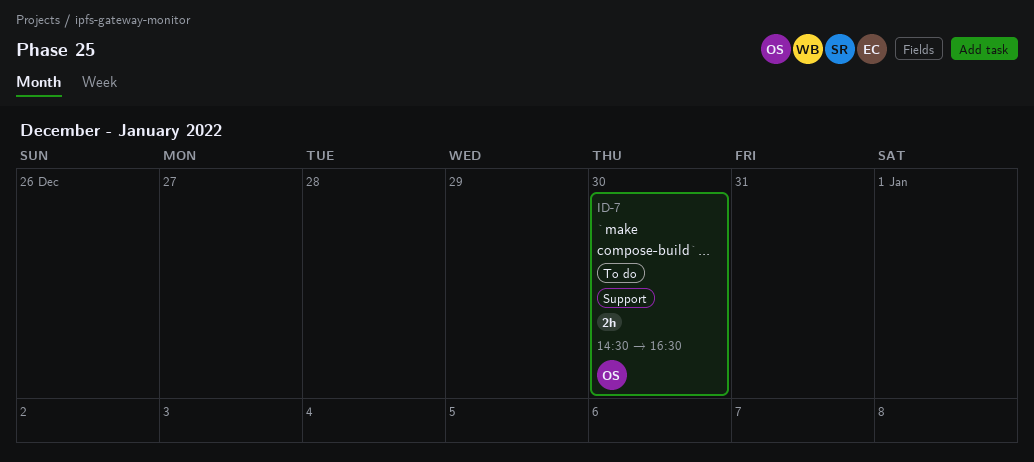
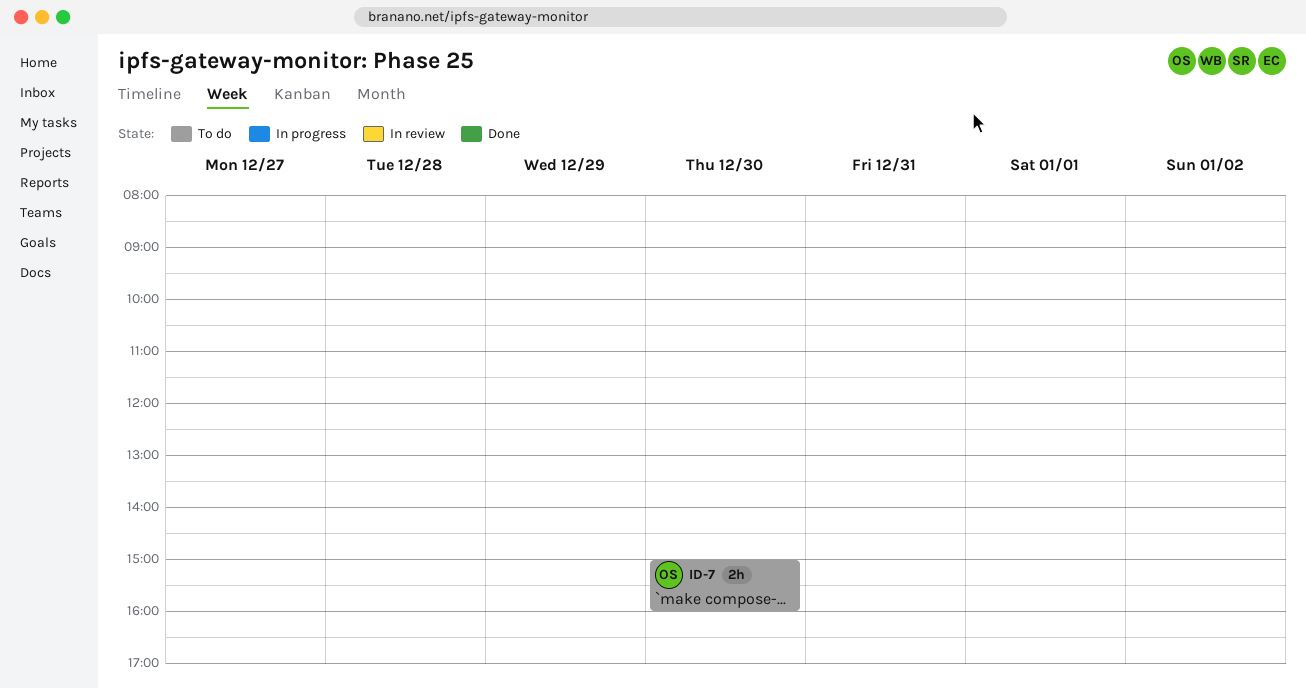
ID-7, begins: 14:30 -> 15:00
ID-7, ends: 16:30 -> 16:00

